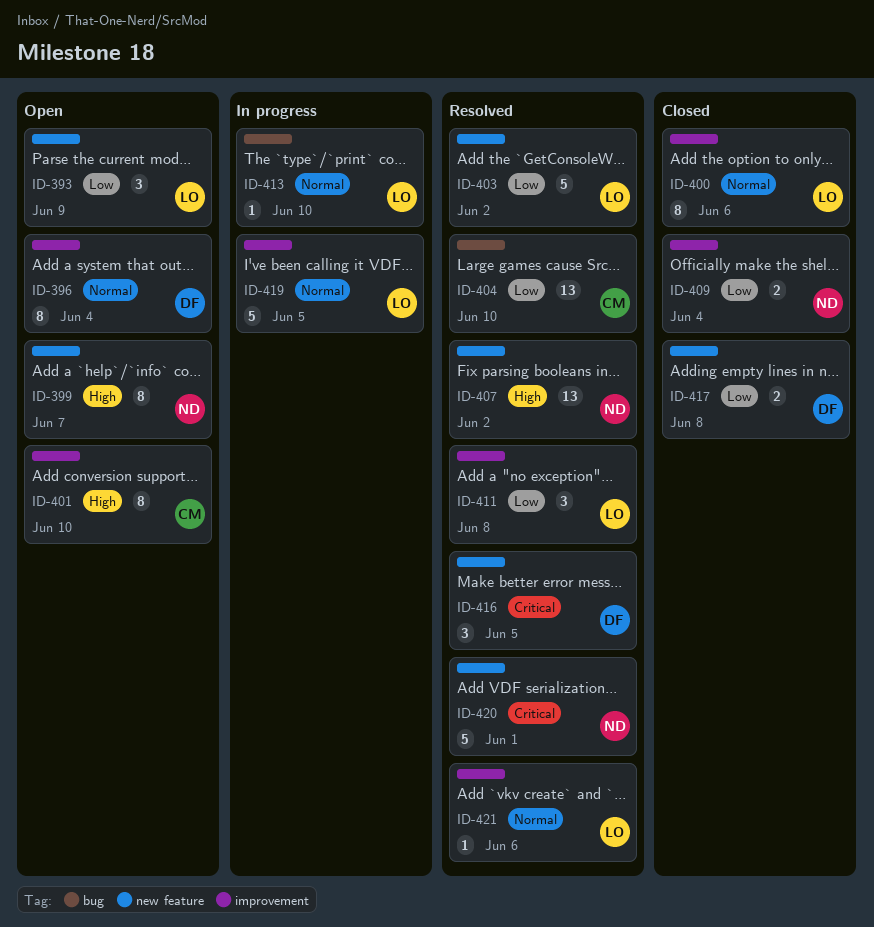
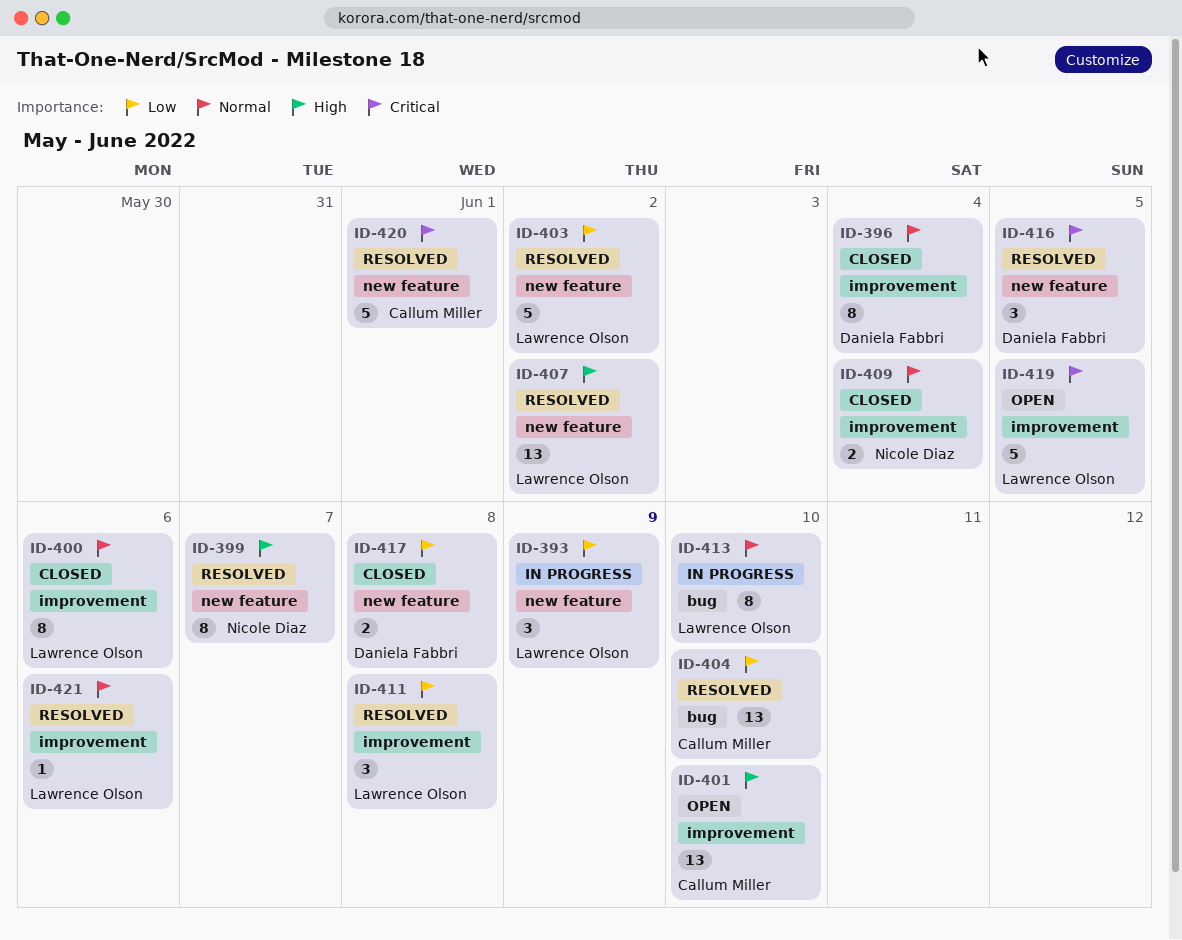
ID-393, status: Open -> In progress
ID-396, status: Open -> Closed
ID-399, status: Open -> Resolved
ID-401, estimate: 8 -> 13
ID-407, owner: Nicole Diaz -> Lawrence Olson
ID-409, priority: Low -> Normal
ID-413, estimate: 1 -> 8
ID-419, status: In progress -> Open
ID-419, priority: Normal -> Critical
ID-420, owner: Nicole Diaz -> Callum Miller

